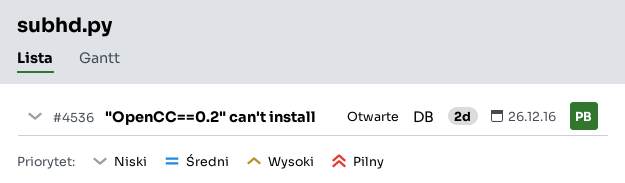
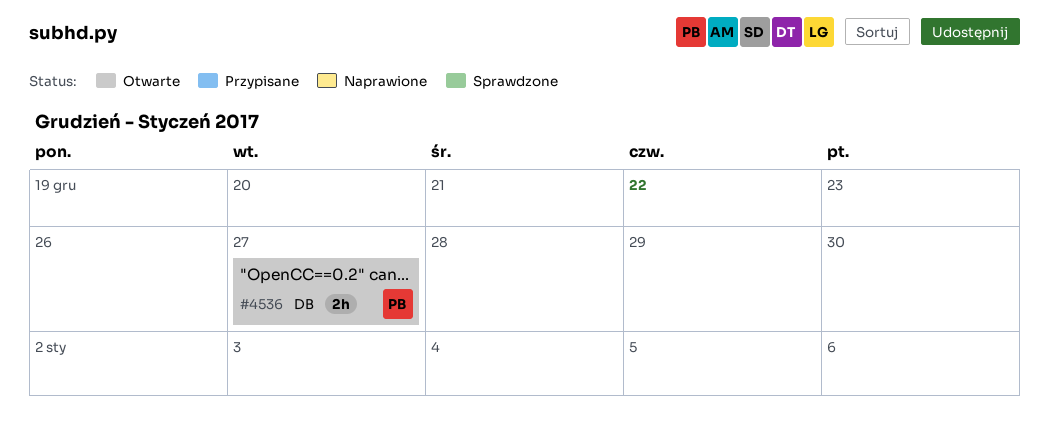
#4536, estimate: 2d -> 2h
#4536, due: Dec 26 -> Dec 27

